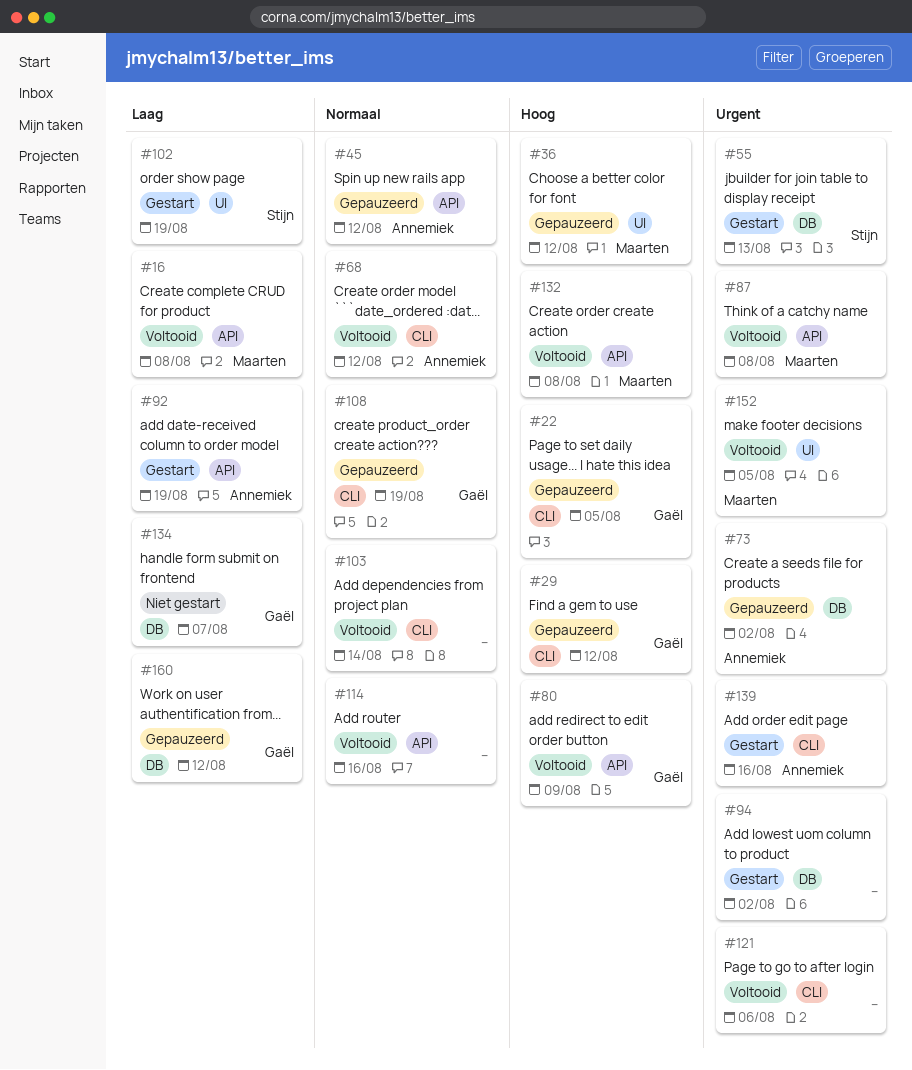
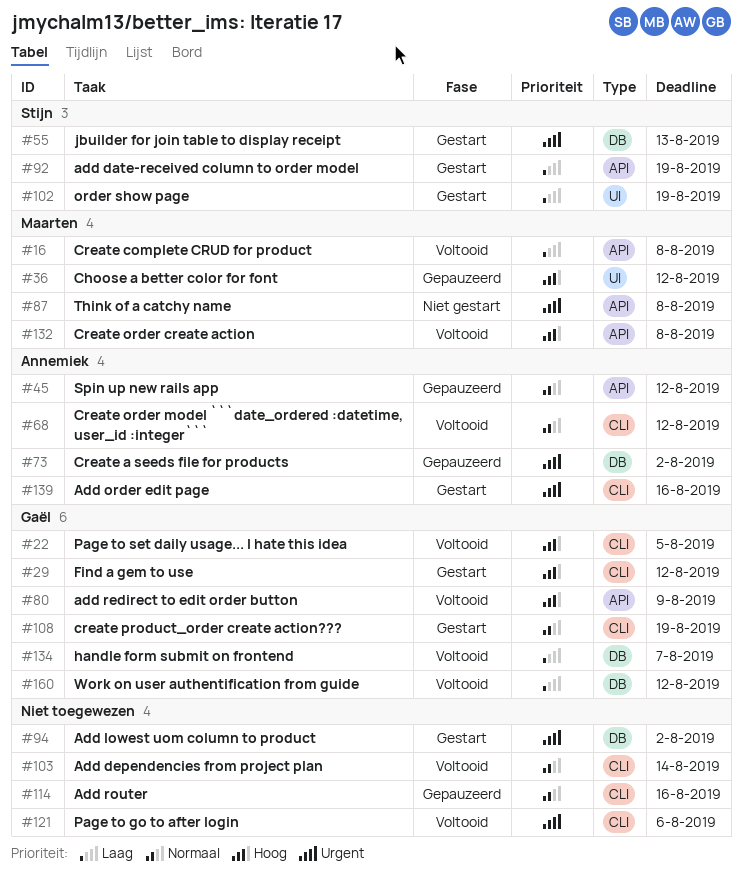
#22, status: Gepauzeerd -> Voltooid
#29, status: Gepauzeerd -> Gestart
#87, status: Voltooid -> Niet gestart
#92, owner: Annemiek -> Stijn
#108, status: Gepauzeerd -> Gestart
#114, status: Voltooid -> Gepauzeerd
#114, label: API -> CLI
#134, status: Niet gestart -> Voltooid
#152: present -> none
#160, status: Gepauzeerd -> Voltooid

